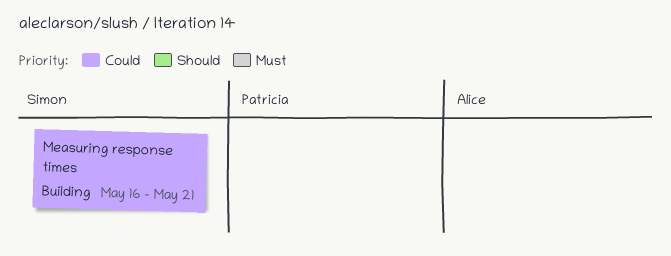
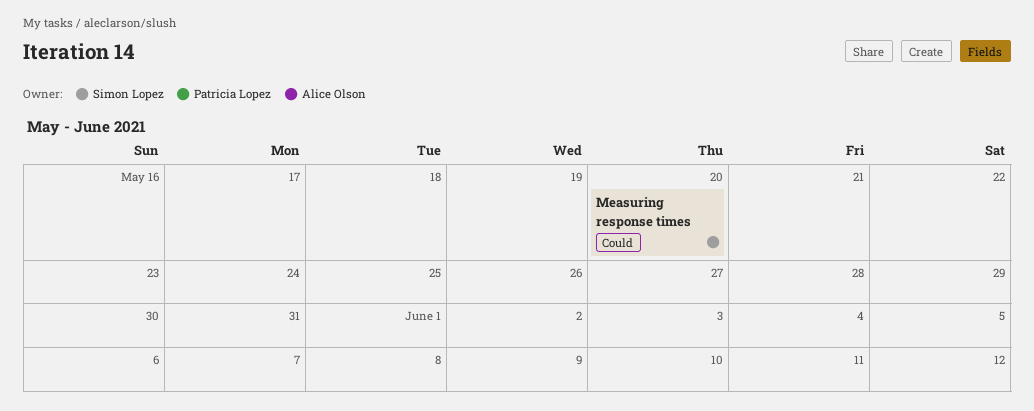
Measuring response times, due: May 21 -> May 20

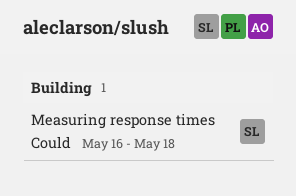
Measuring response times, due: May 20 -> May 18

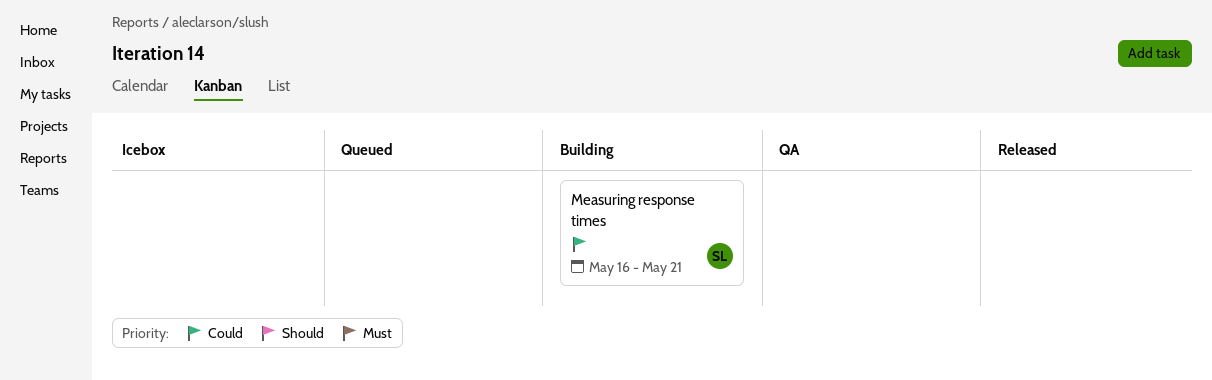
Measuring response times, due: May 18 -> May 21

